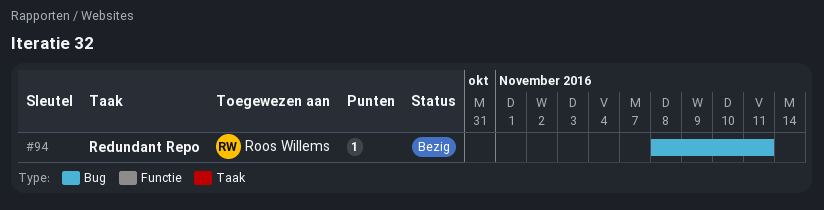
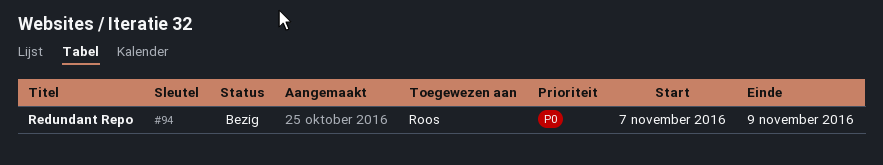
#94, start: Nov 8 -> Nov 7
#94, due: Nov 11 -> Nov 9

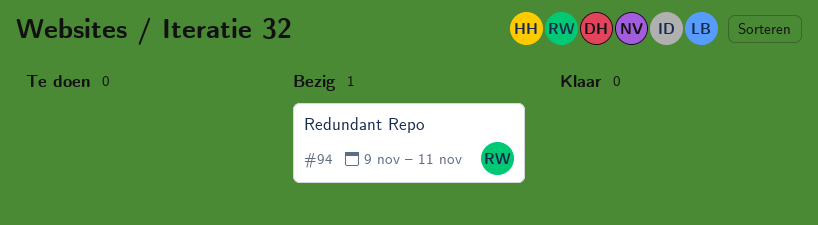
#94, start: Nov 7 -> Nov 9
#94, due: Nov 9 -> Nov 11

